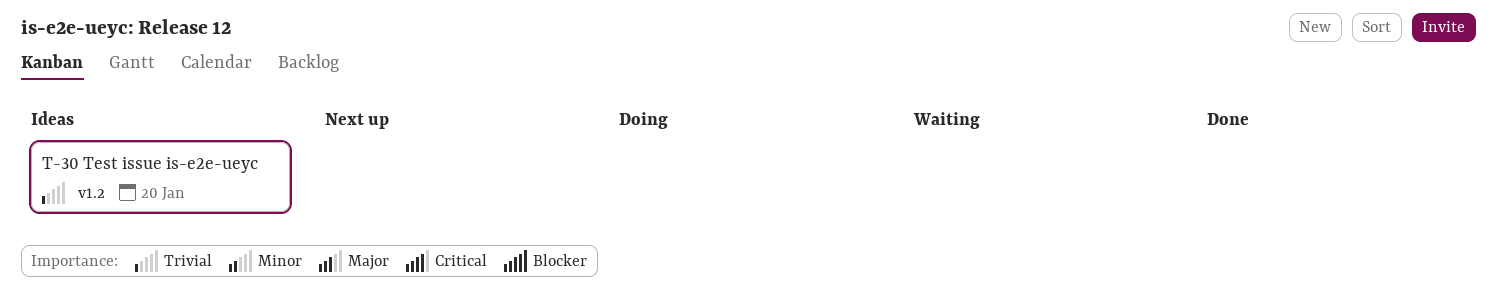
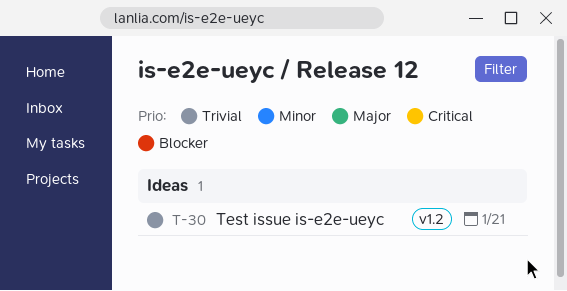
T-30, due: Jan 20 -> Jan 21

